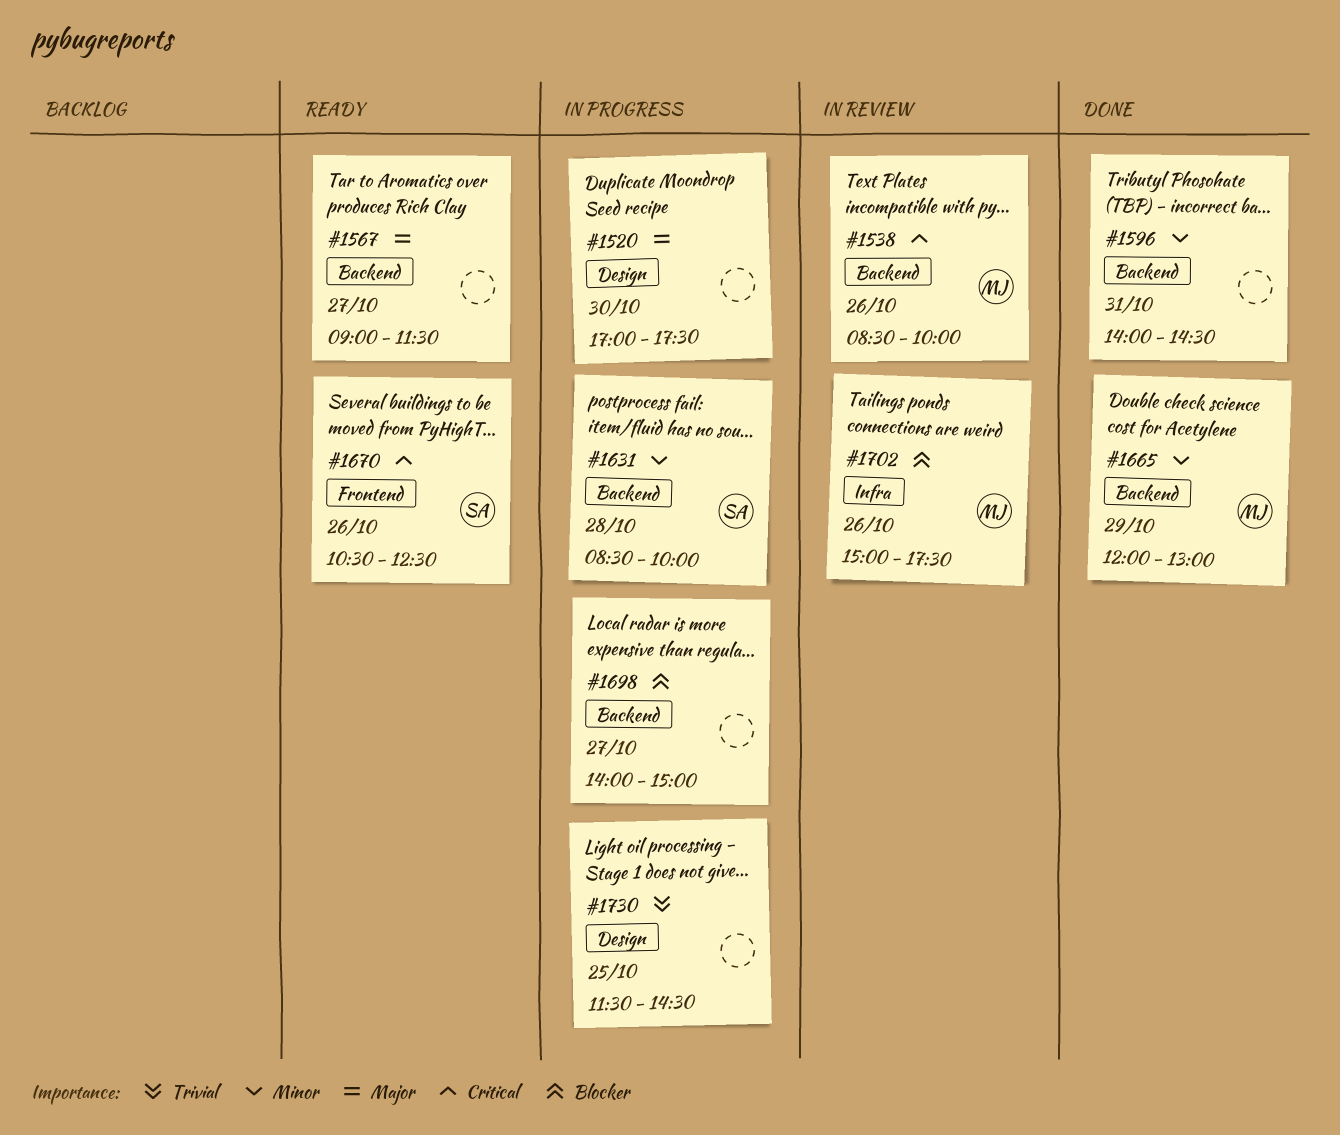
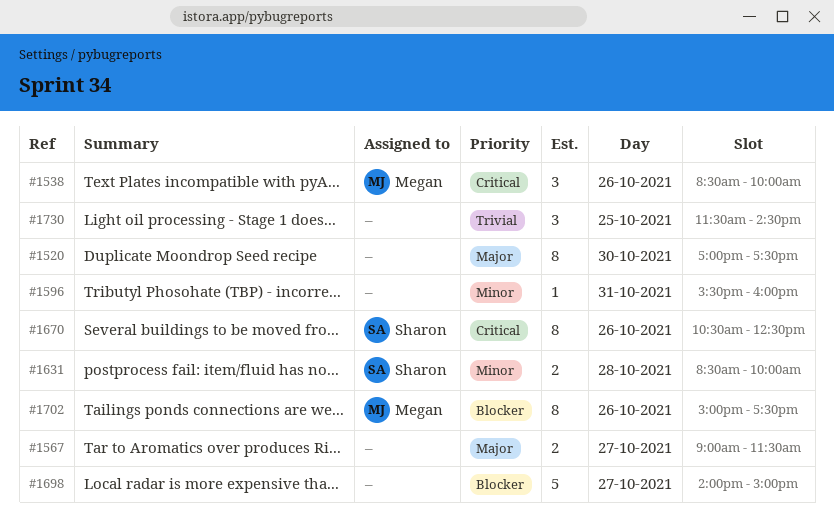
#1596, begins: 14:00 -> 15:30
#1596, ends: 14:30 -> 16:00
#1665: present -> none

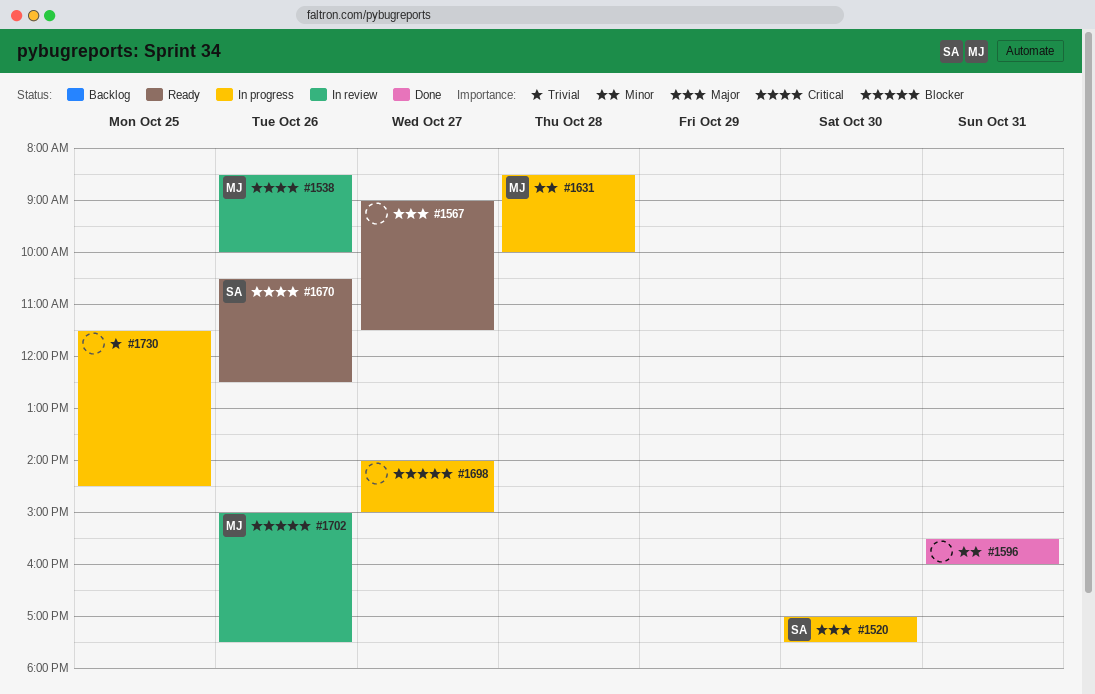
#1520, owner: none -> Sharon
#1631, owner: Sharon -> Megan

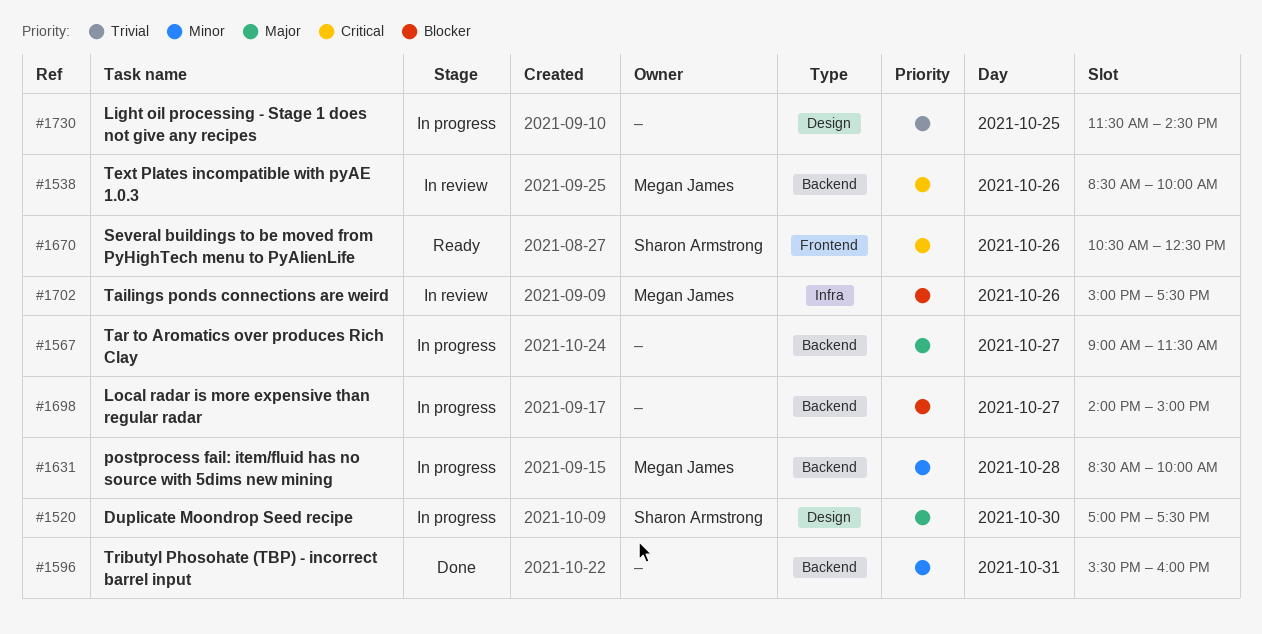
#1567, status: Ready -> In progress

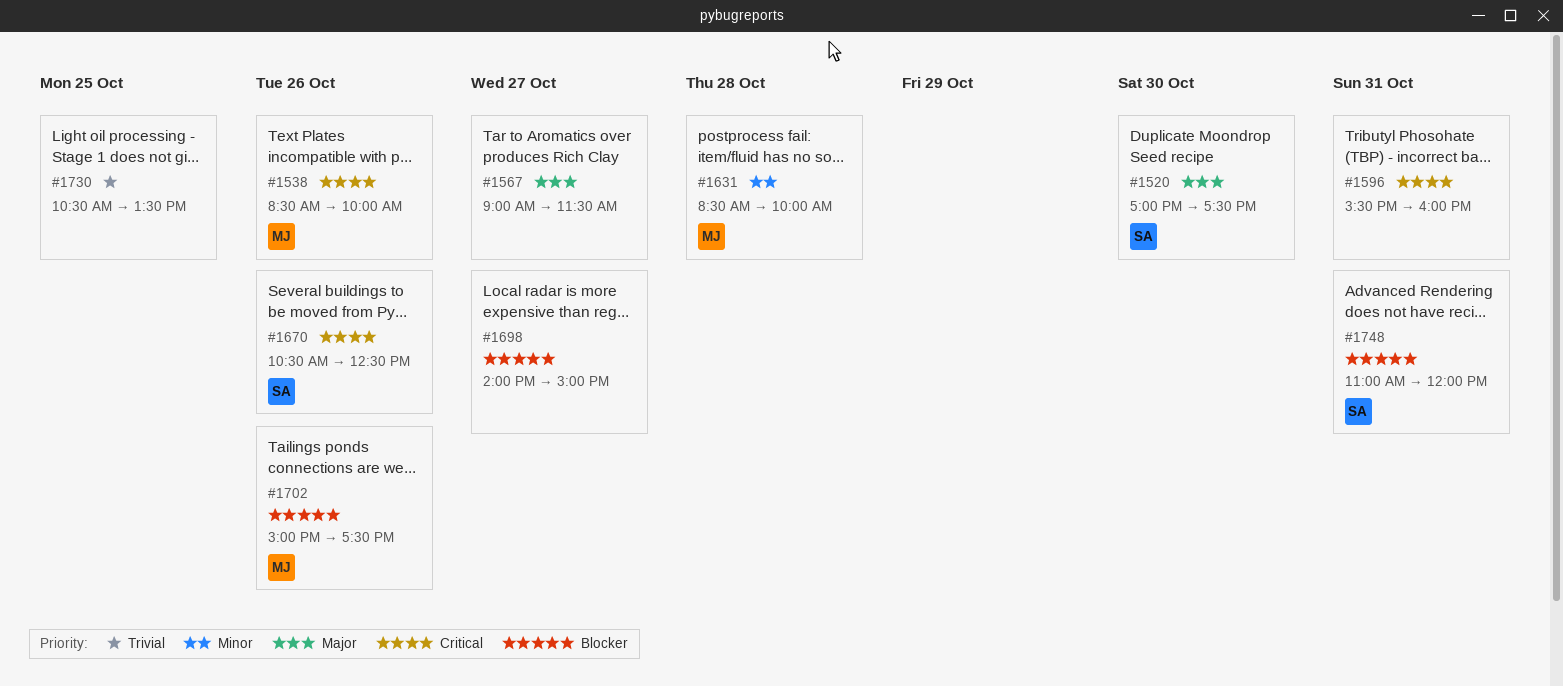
#1596, priority: Minor -> Critical
#1730, begins: 11:30 -> 10:30
#1730, ends: 14:30 -> 13:30
#1748: none -> present

